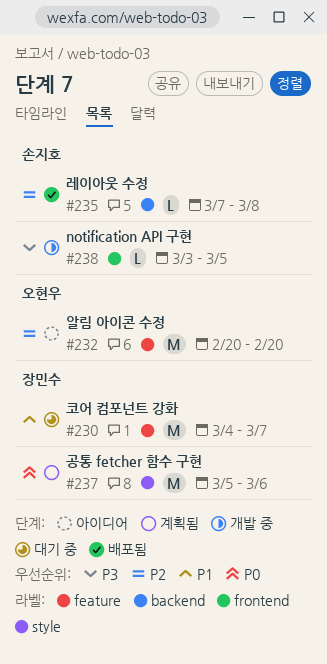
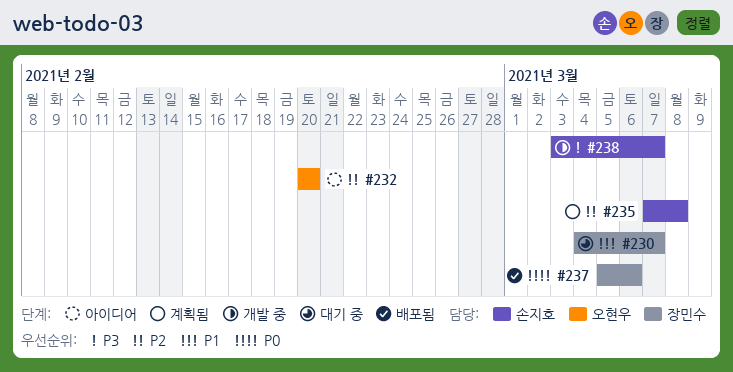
#235, status: 배포됨 -> 계획됨
#237, status: 계획됨 -> 배포됨
#238, due: Mar 5 -> Mar 7

